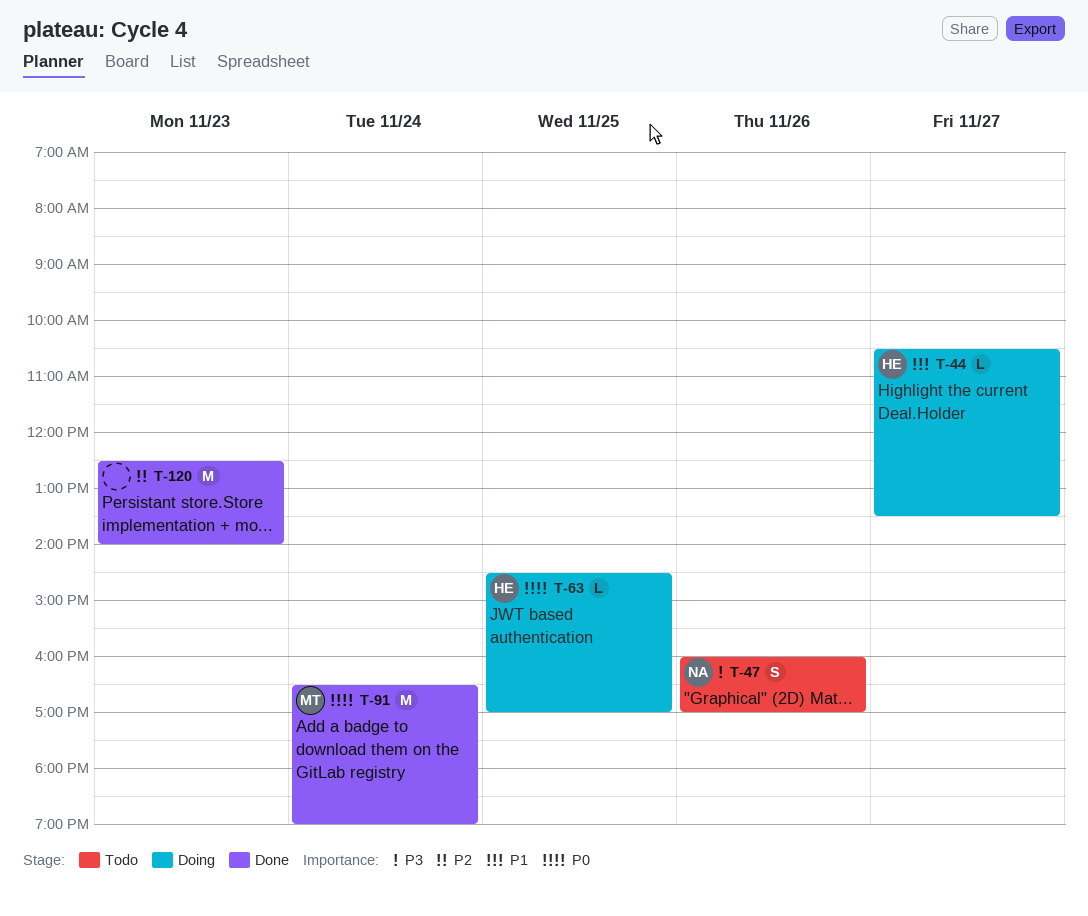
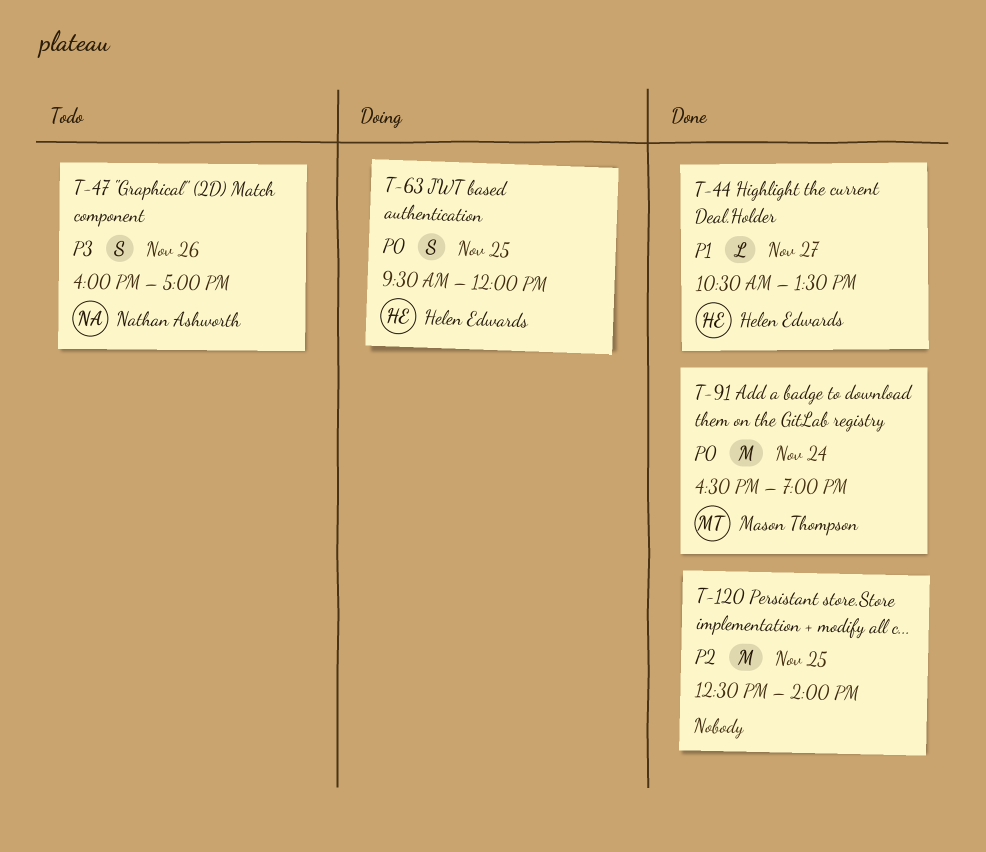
T-44, status: Doing -> Done
T-63, estimate: L -> S
T-63, begins: 14:30 -> 09:30
T-63, ends: 17:00 -> 12:00
T-120, day: Nov 23 -> Nov 25

